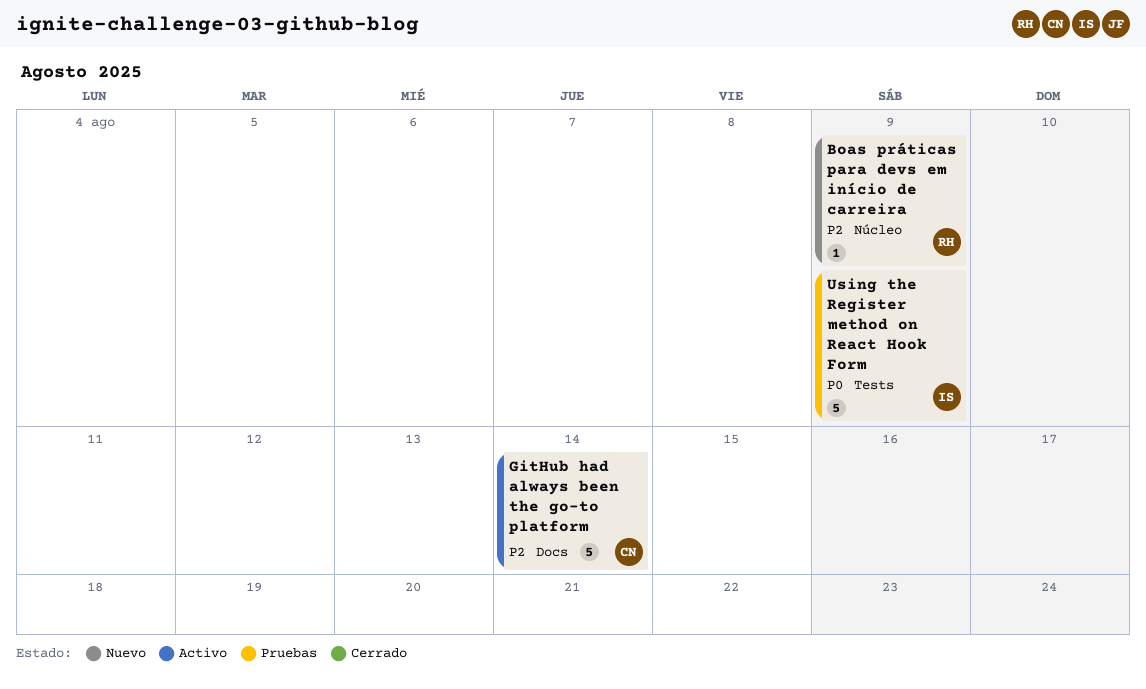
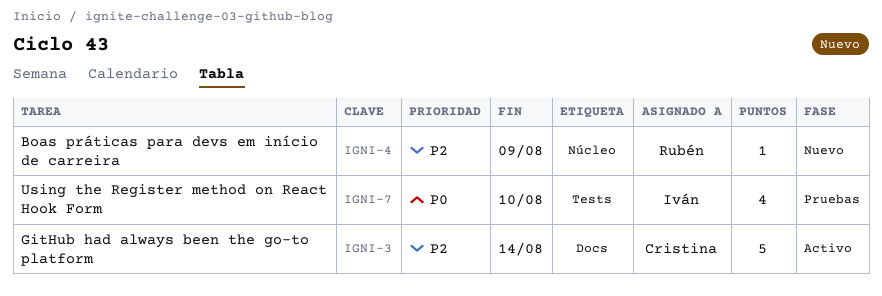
Using the Register method on React Hook Form, estimate: 5 -> 4
Using the Register method on React Hook Form, due: Aug 9 -> Aug 10

